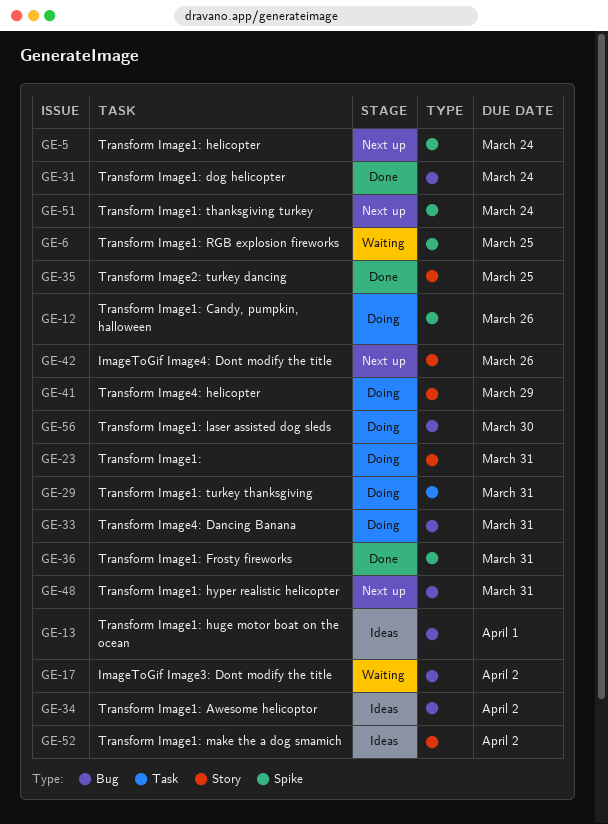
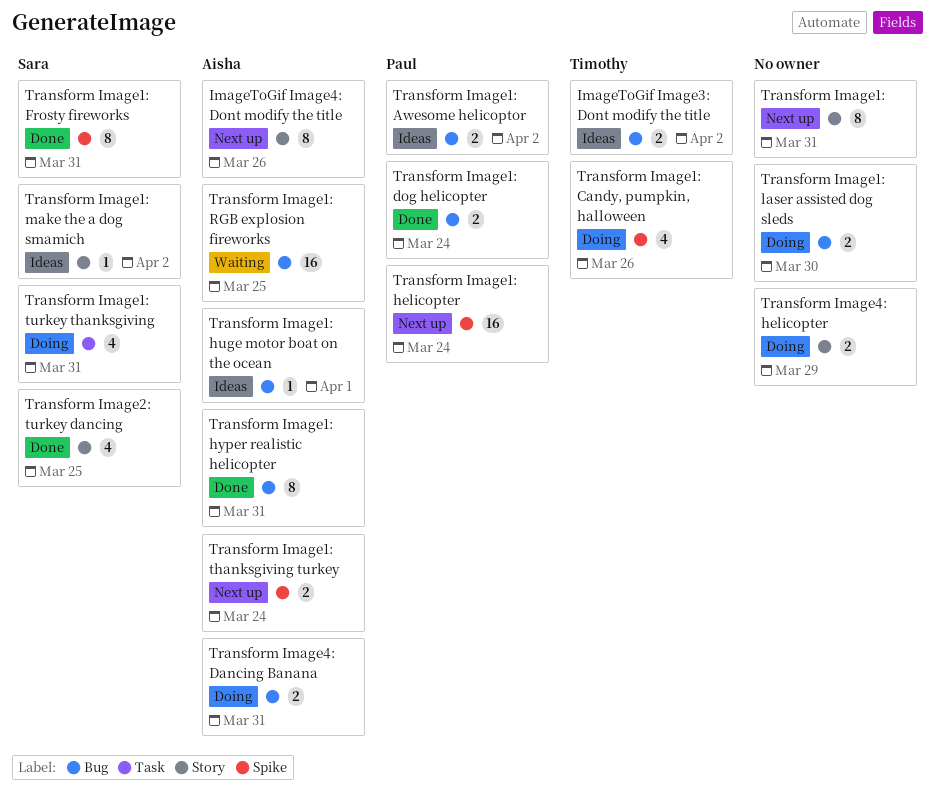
ImageToGif Image3: Dont modify the title, status: Waiting -> Ideas
Transform Image1:, status: Doing -> Next up
Transform Image1: hyper realistic helicopter, status: Next up -> Done
Transform Image1: RGB explosion fireworks, label: Spike -> Bug

